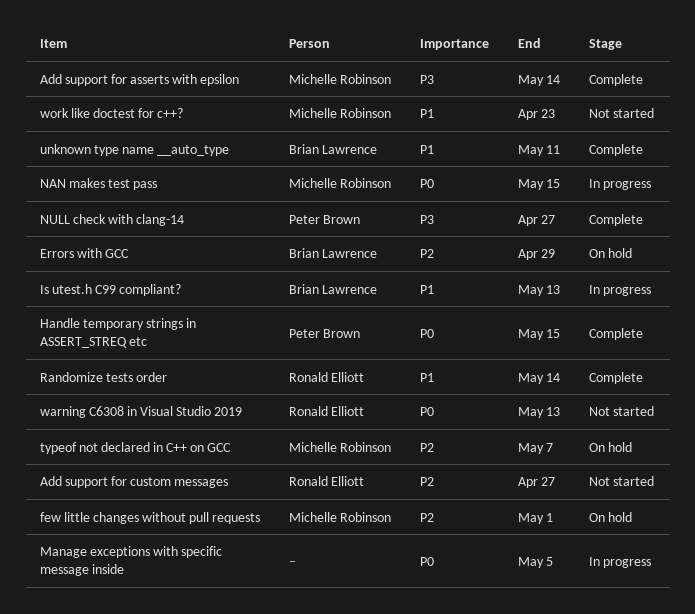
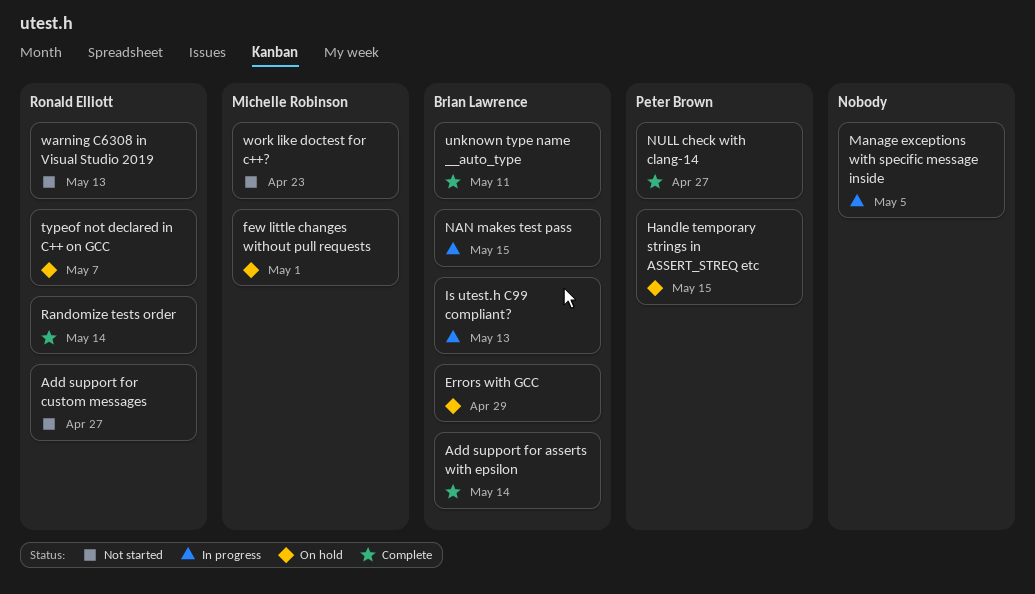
Add support for asserts with epsilon, owner: Michelle Robinson -> Brian Lawrence
Handle temporary strings in ASSERT_STREQ etc, status: Complete -> On hold
NAN makes test pass, owner: Michelle Robinson -> Brian Lawrence
typeof not declared in C++ on GCC, owner: Michelle Robinson -> Ronald Elliott

